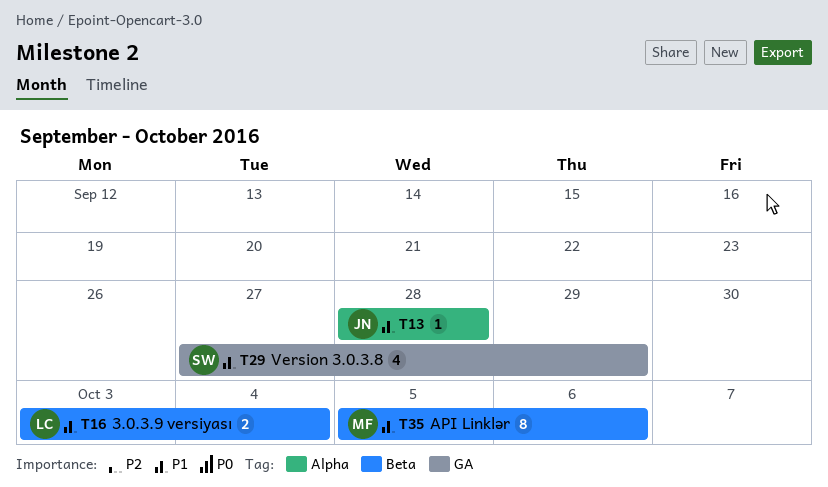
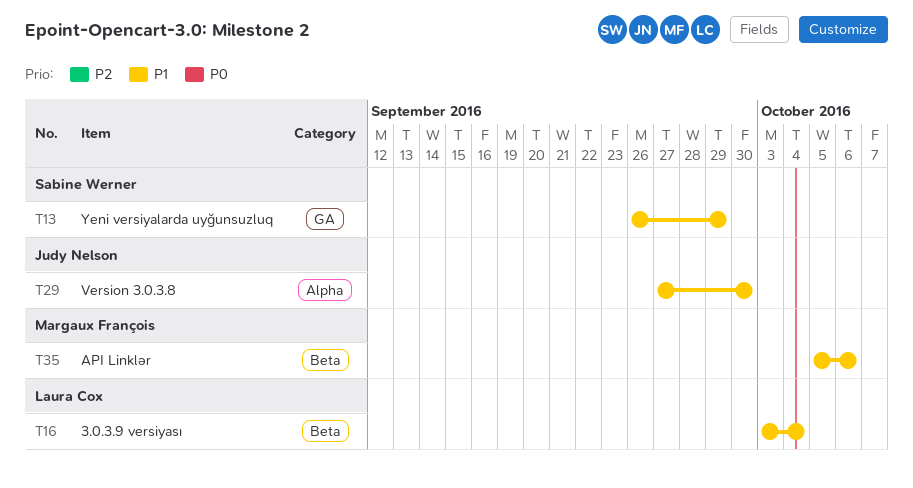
T13, owner: Judy Nelson -> Sabine Werner
T13, label: Alpha -> GA
T13, start: Sep 28 -> Sep 26
T13, due: Sep 28 -> Sep 29
T29, owner: Sabine Werner -> Judy Nelson
T29, label: GA -> Alpha
T29, due: Sep 29 -> Sep 30

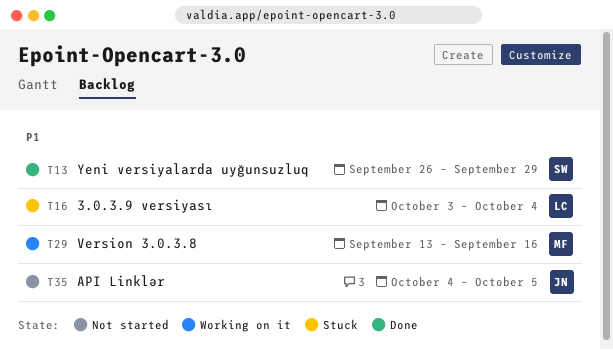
T29, owner: Judy Nelson -> Margaux François
T29, start: Sep 27 -> Sep 13
T29, due: Sep 30 -> Sep 16
T35, owner: Margaux François -> Judy Nelson
T35, start: Oct 5 -> Oct 4
T35, due: Oct 6 -> Oct 5

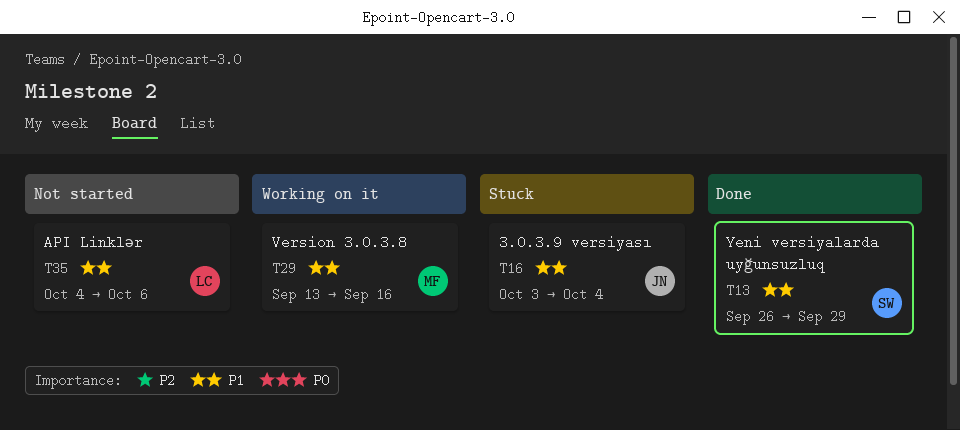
T16, owner: LC -> JN
T35, owner: JN -> LC
T35, due: Oct 5 -> Oct 6

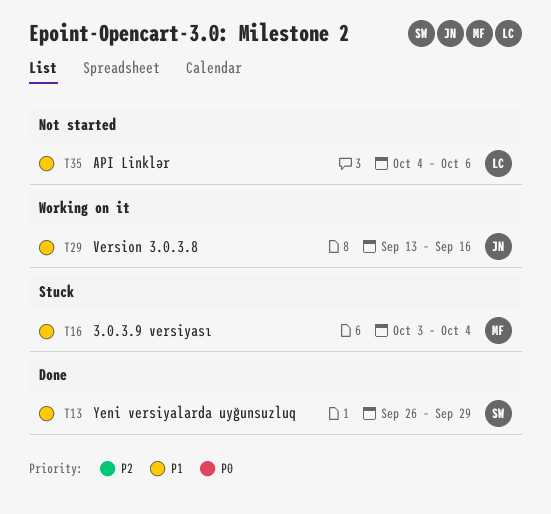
T16, owner: JN -> MF
T29, owner: MF -> JN

